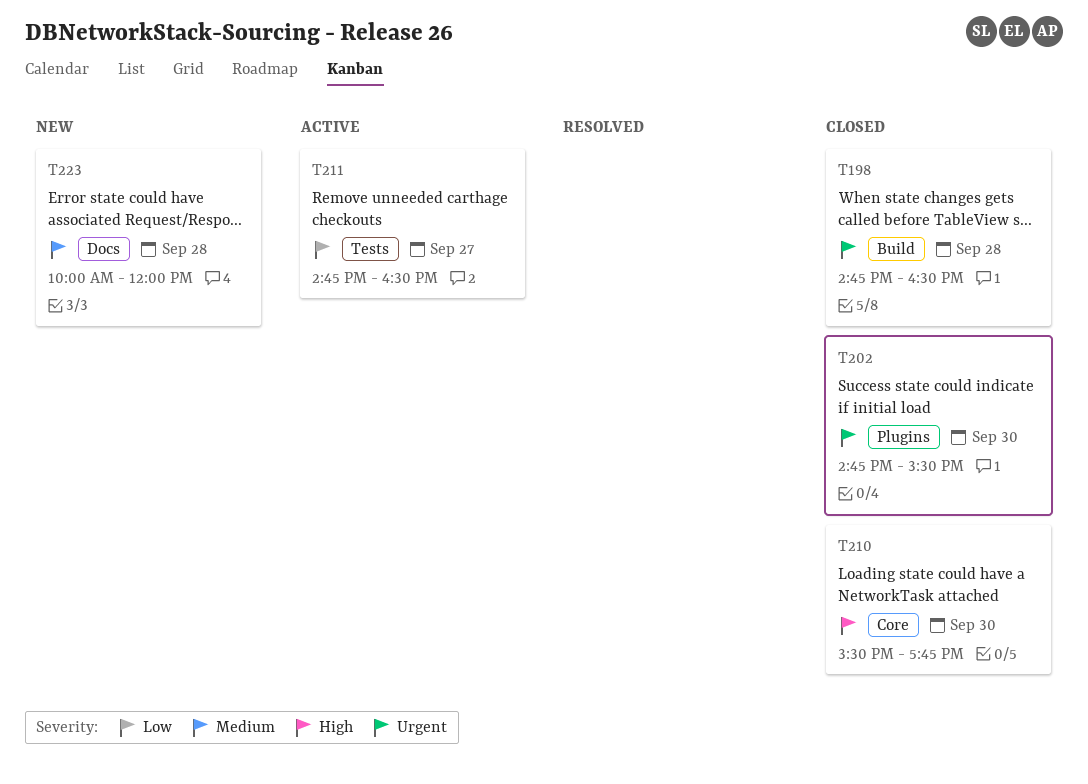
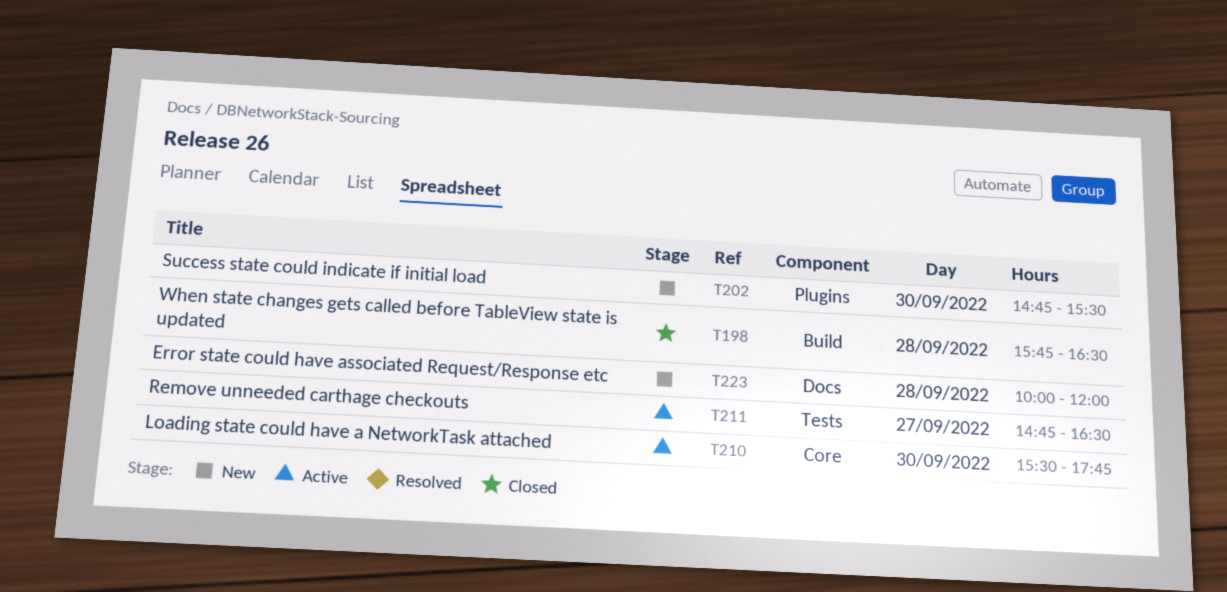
T198, begins: 14:45 -> 15:45
T202, status: Closed -> New
T210, status: Closed -> Active

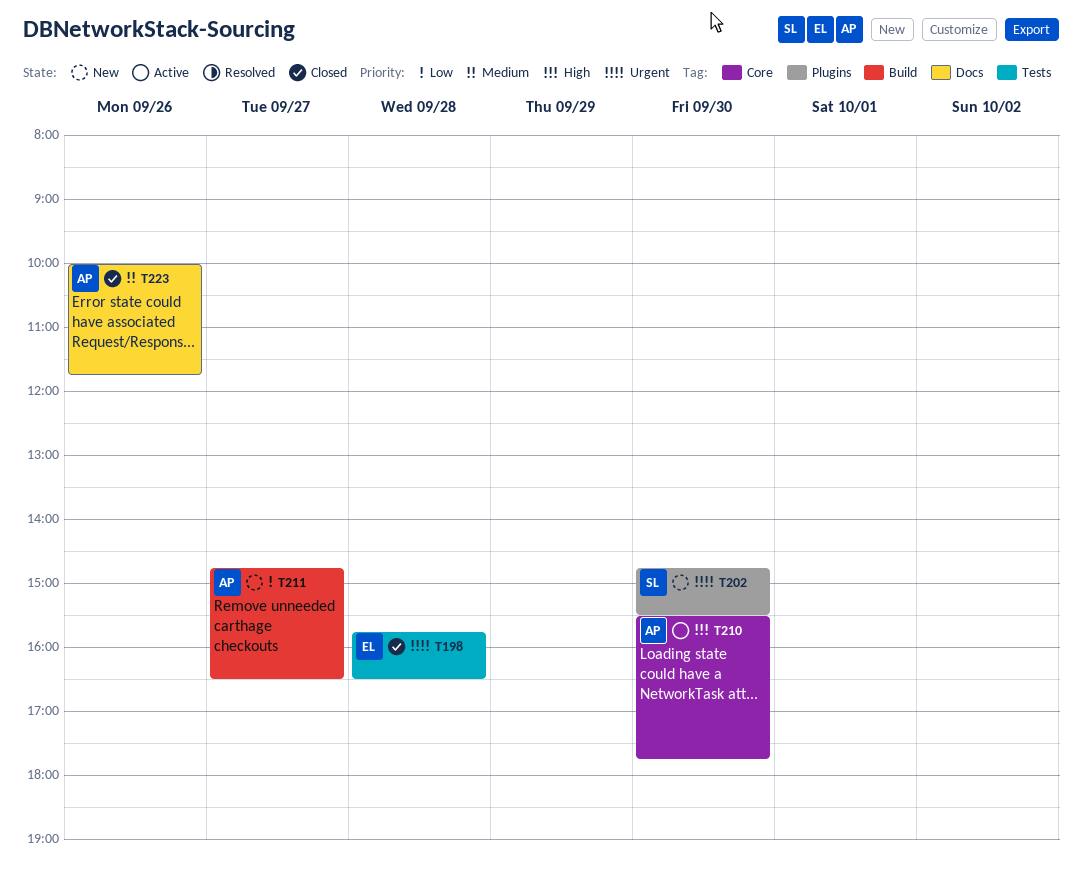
T198, label: Build -> Tests
T211, status: Active -> New
T211, label: Tests -> Build
T223, status: New -> Closed
T223, day: Sep 28 -> Sep 26
T223, ends: 12:00 -> 11:45

